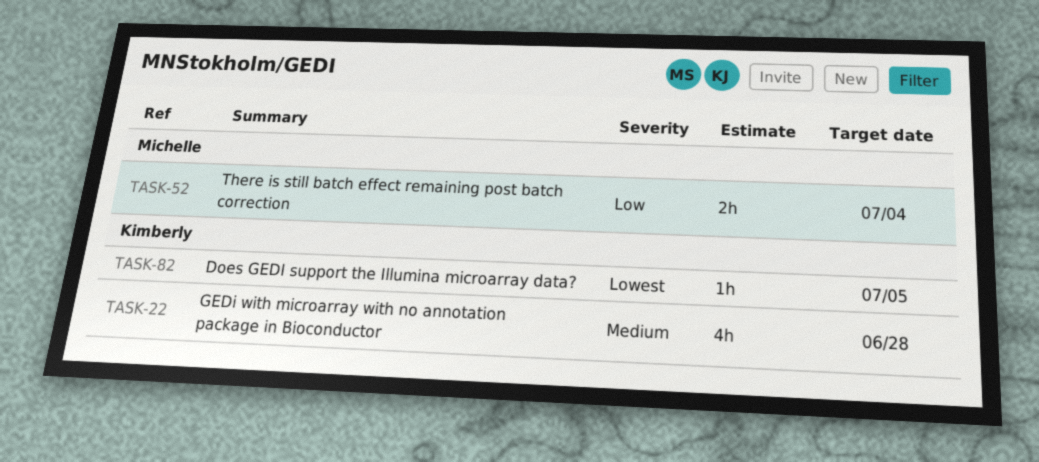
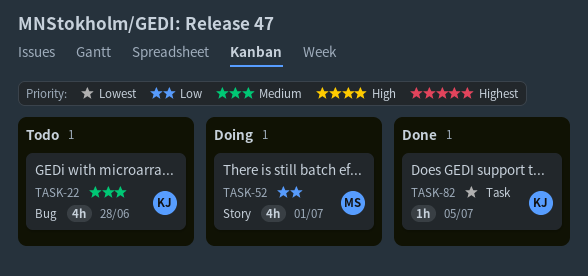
TASK-52, estimate: 2h -> 4h
TASK-52, due: Jul 4 -> Jul 1

